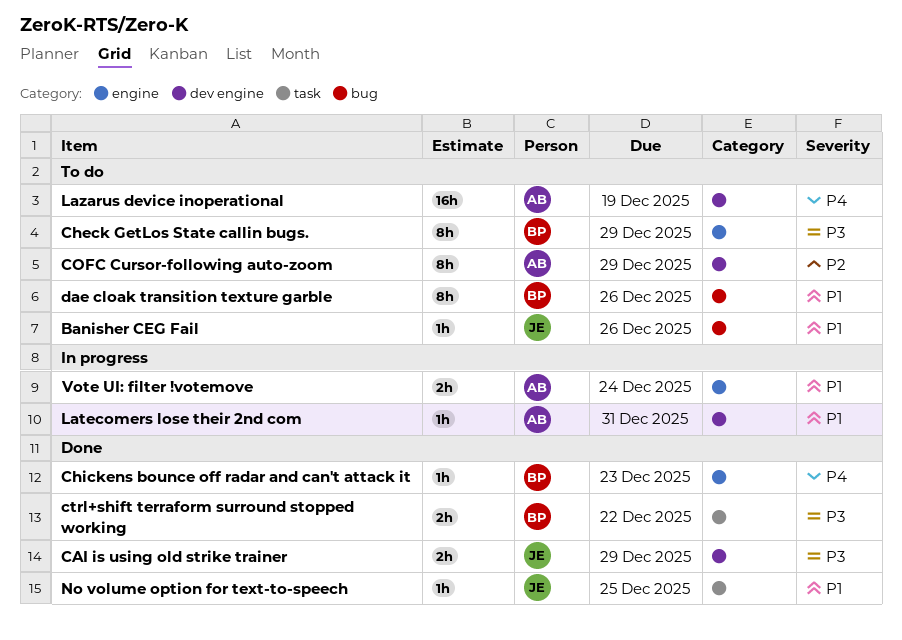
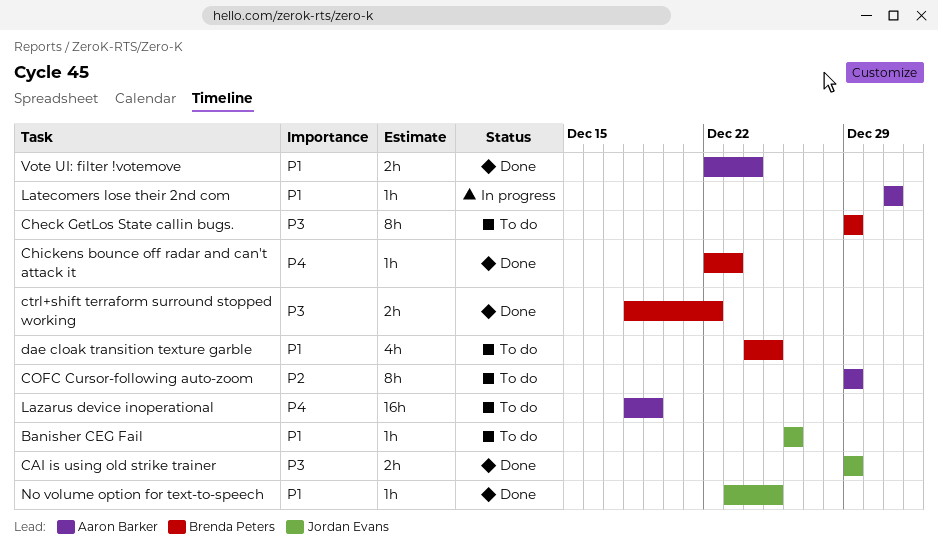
dae cloak transition texture garble, estimate: 8h -> 4h
dae cloak transition texture garble, due: Dec 26 -> Dec 25
Vote UI: filter !votemove, status: In progress -> Done

